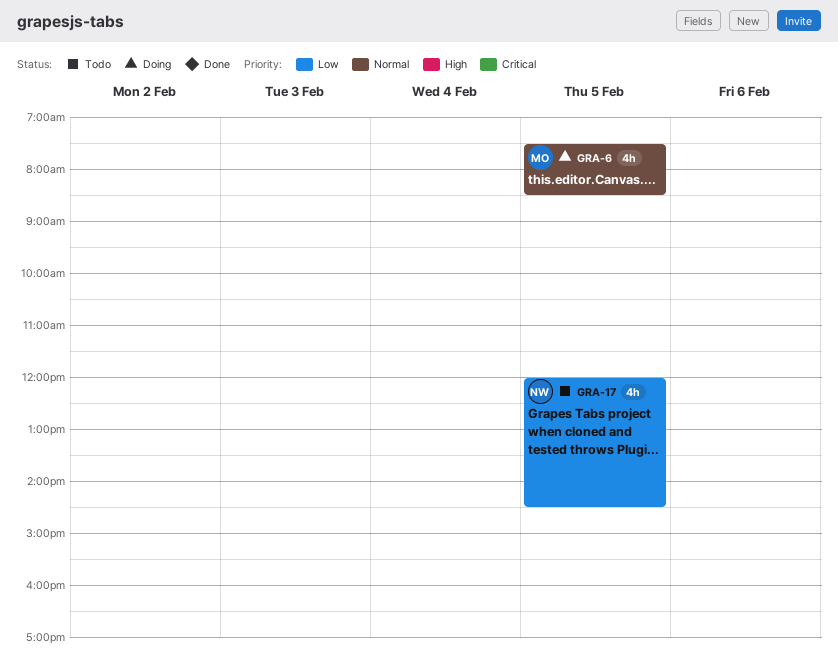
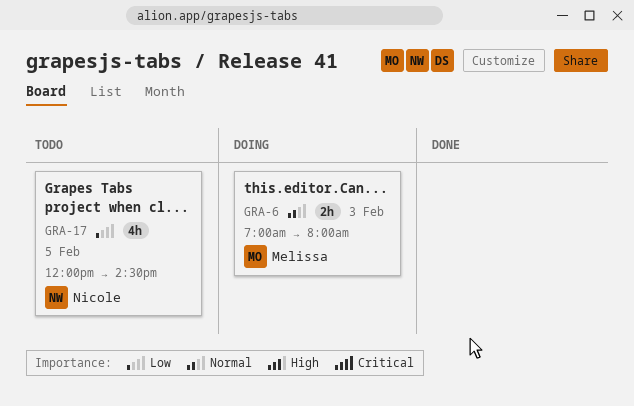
GRA-6, estimate: 4h -> 2h
GRA-6, day: Feb 5 -> Feb 3
GRA-6, begins: 07:30 -> 07:00
GRA-6, ends: 08:30 -> 08:00

